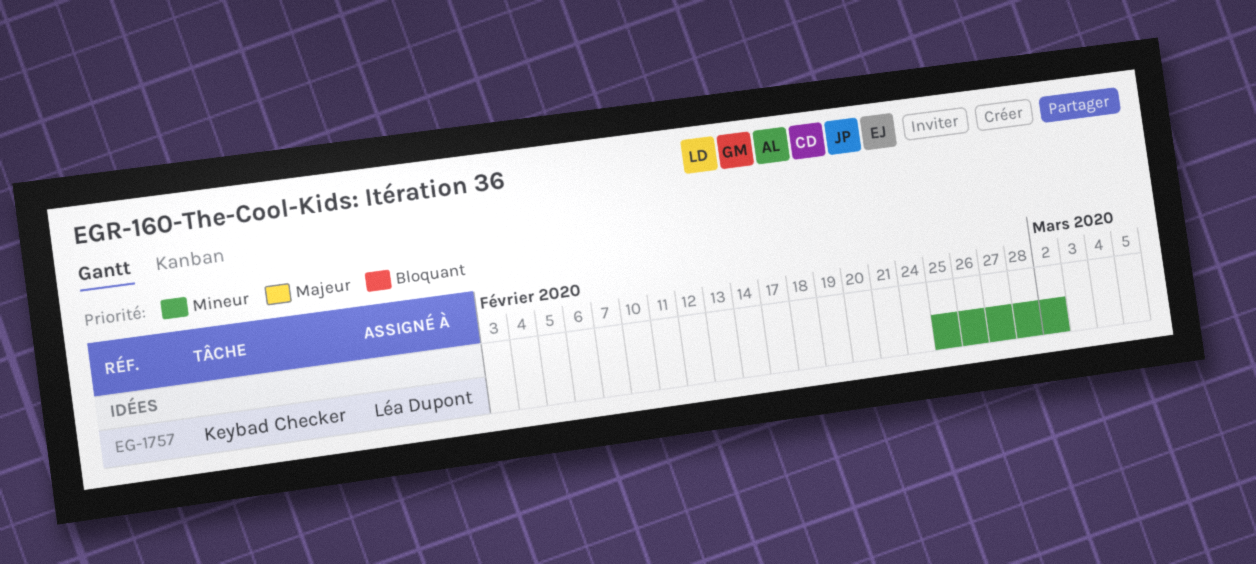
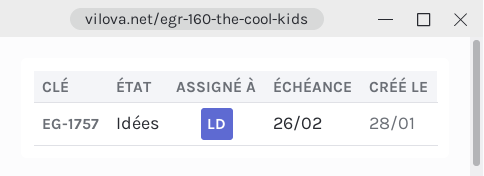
EG-1757, due: Mar 2 -> Feb 26

